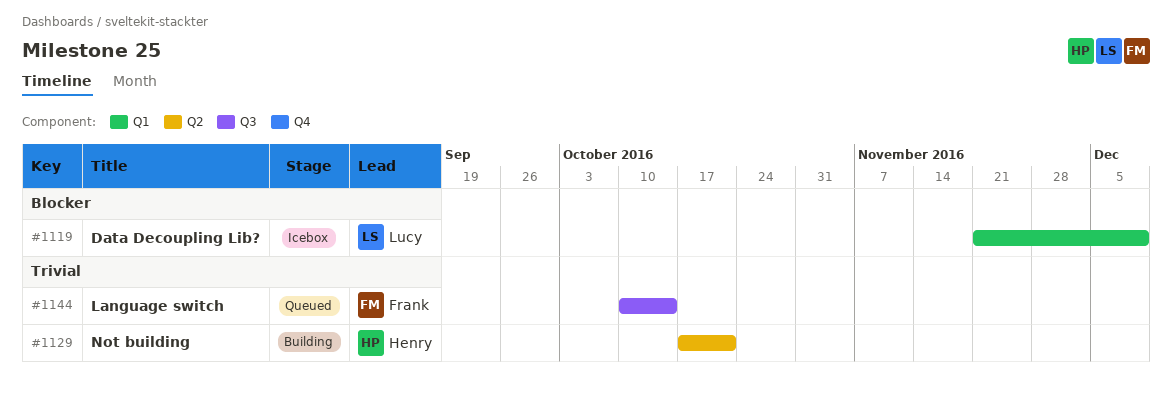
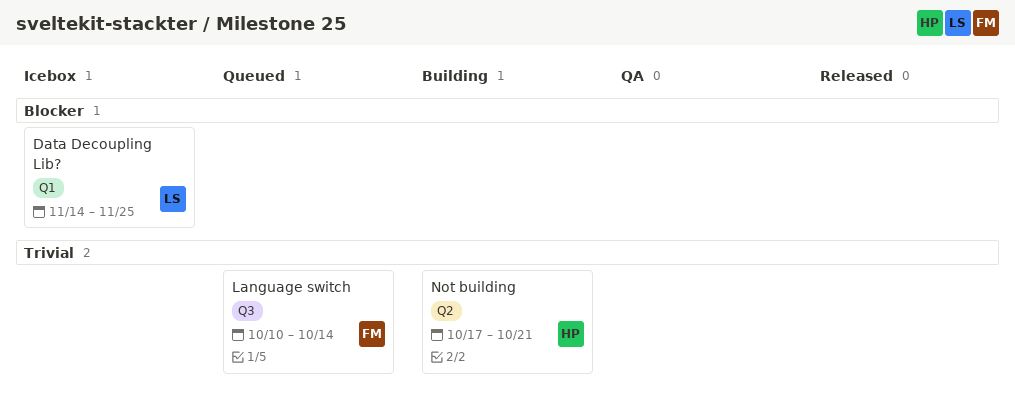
Data Decoupling Lib?, start: Nov 21 -> Nov 14
Data Decoupling Lib?, due: Dec 9 -> Nov 25

